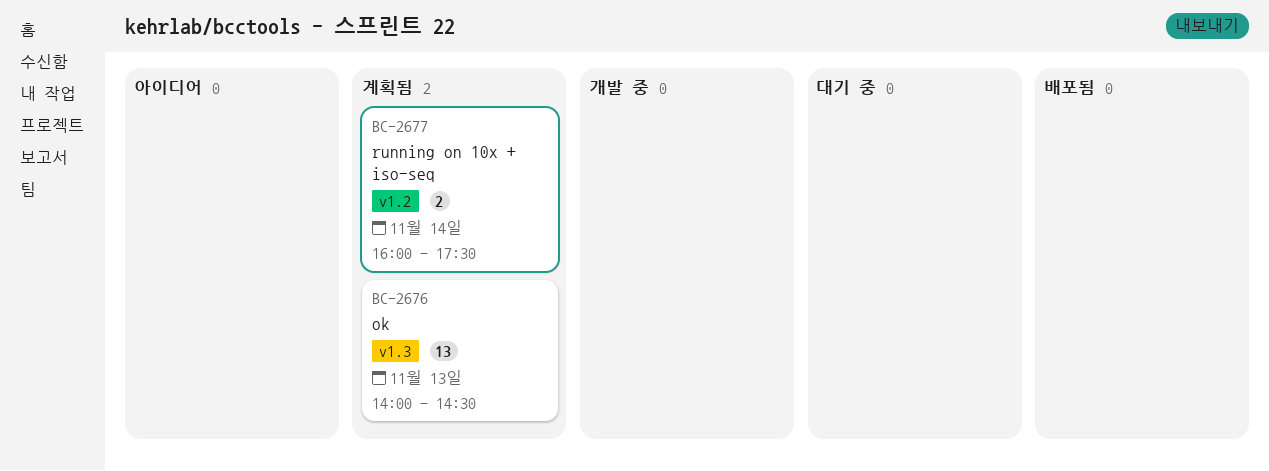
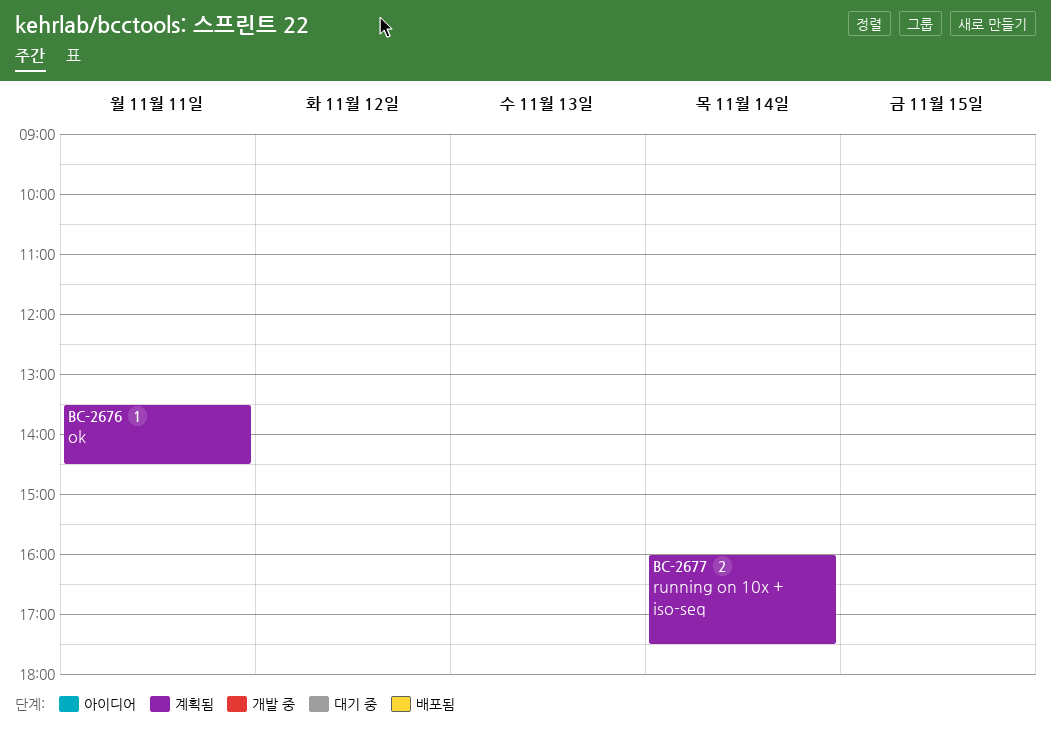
BC-2676, estimate: 13 -> 1
BC-2676, day: Nov 13 -> Nov 11
BC-2676, begins: 14:00 -> 13:30

